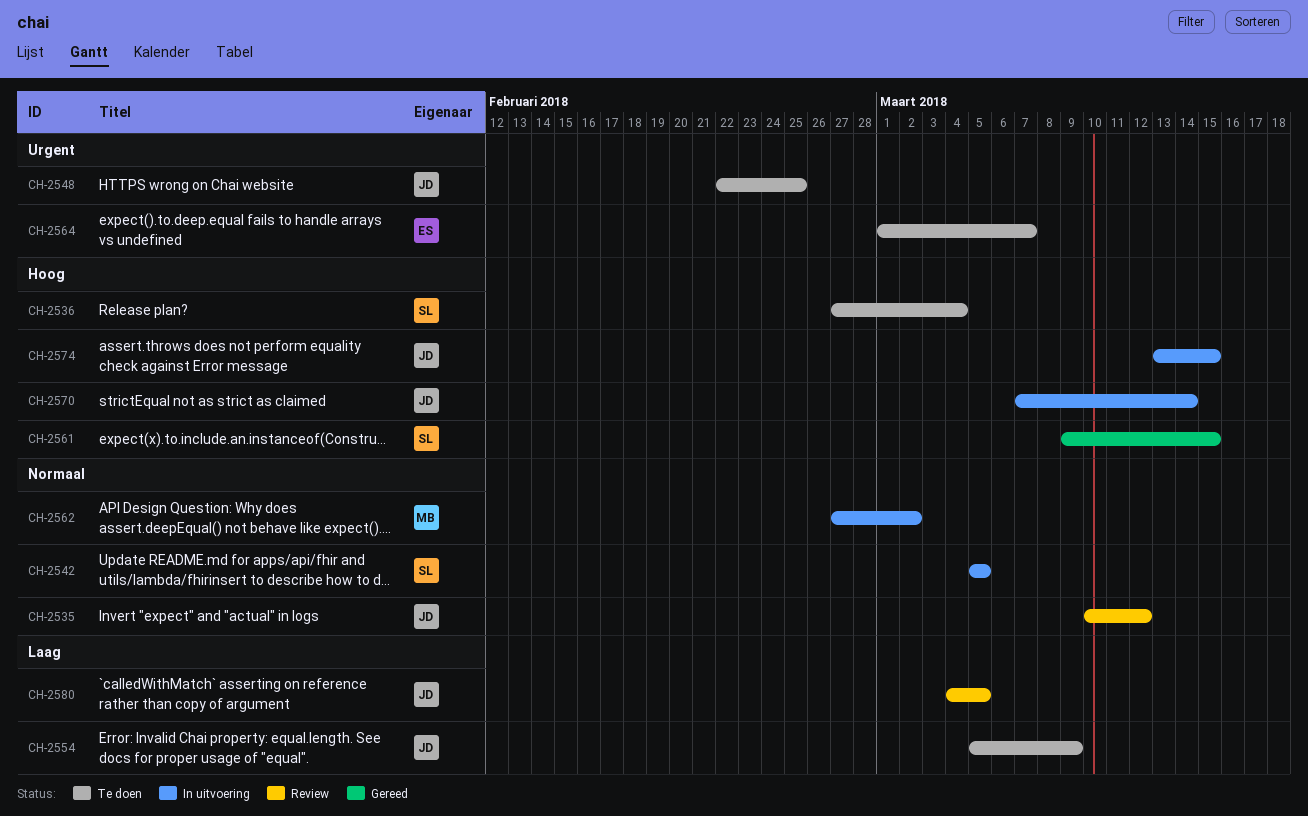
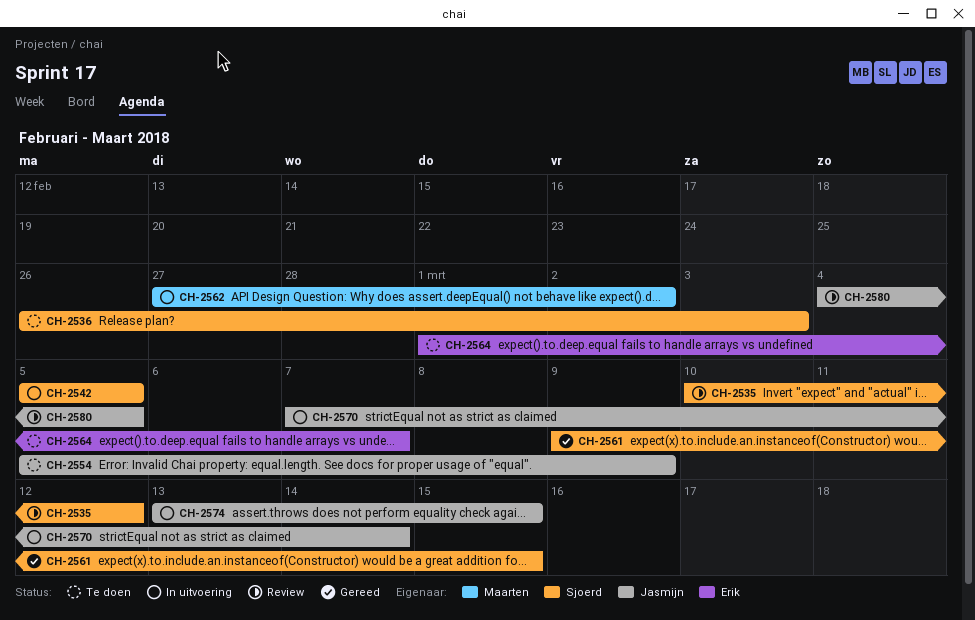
CH-2535, owner: Jasmijn -> Sjoerd
CH-2536, start: Feb 27 -> Feb 26
CH-2536, due: Mar 4 -> Mar 3
CH-2548: present -> none

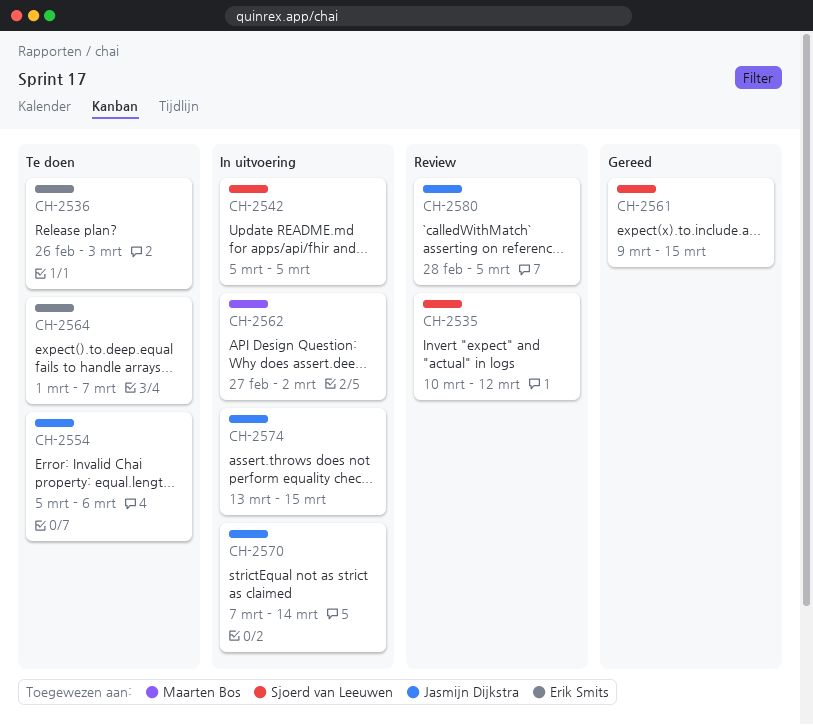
CH-2536, owner: Sjoerd van Leeuwen -> Erik Smits
CH-2554, due: Mar 9 -> Mar 6
CH-2580, start: Mar 4 -> Feb 28

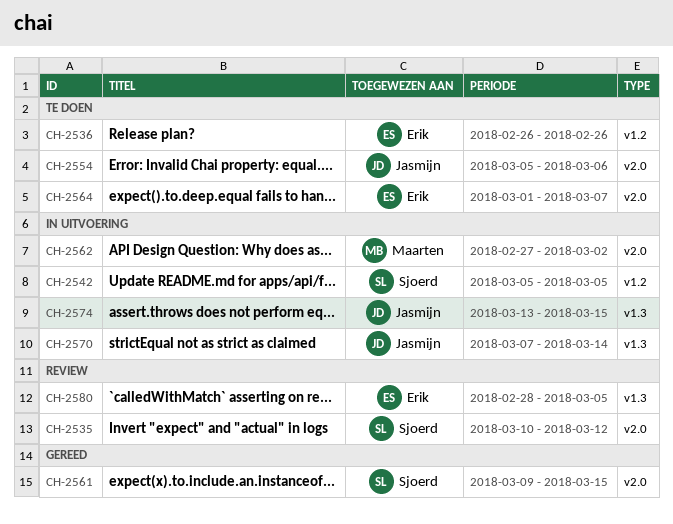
CH-2536, due: Mar 3 -> Feb 26
CH-2580, owner: Jasmijn Dijkstra -> Erik Smits

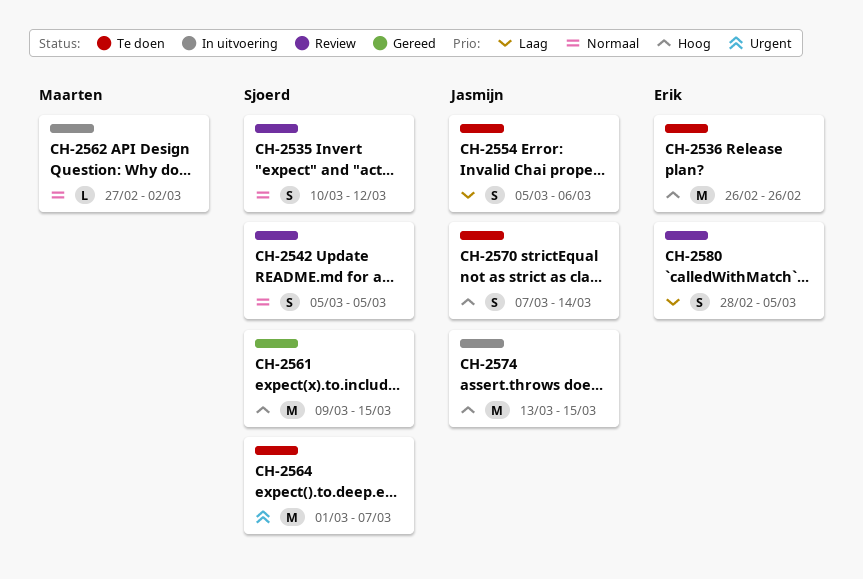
CH-2542, status: In uitvoering -> Review
CH-2564, owner: Erik -> Sjoerd
CH-2570, status: In uitvoering -> Te doen

